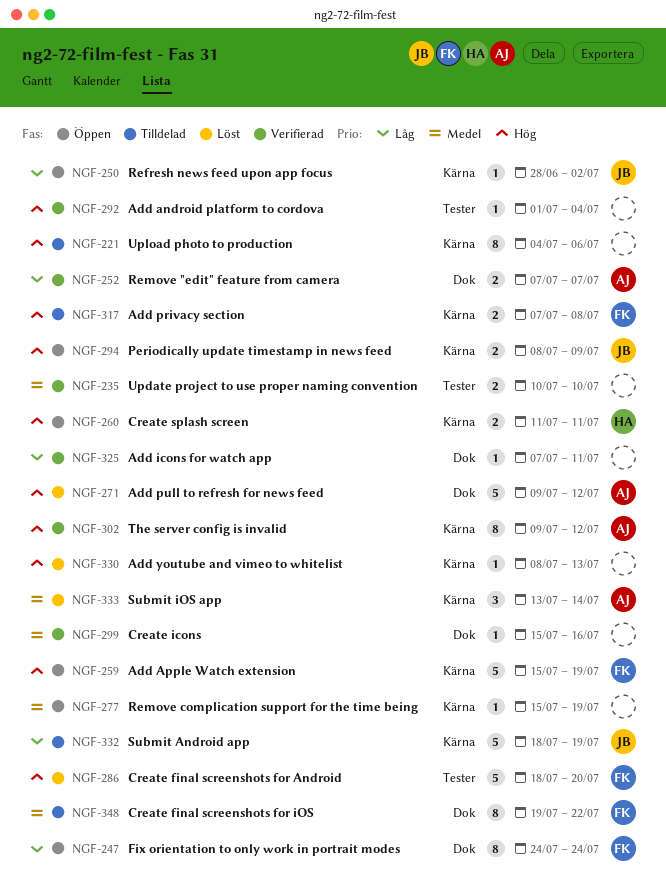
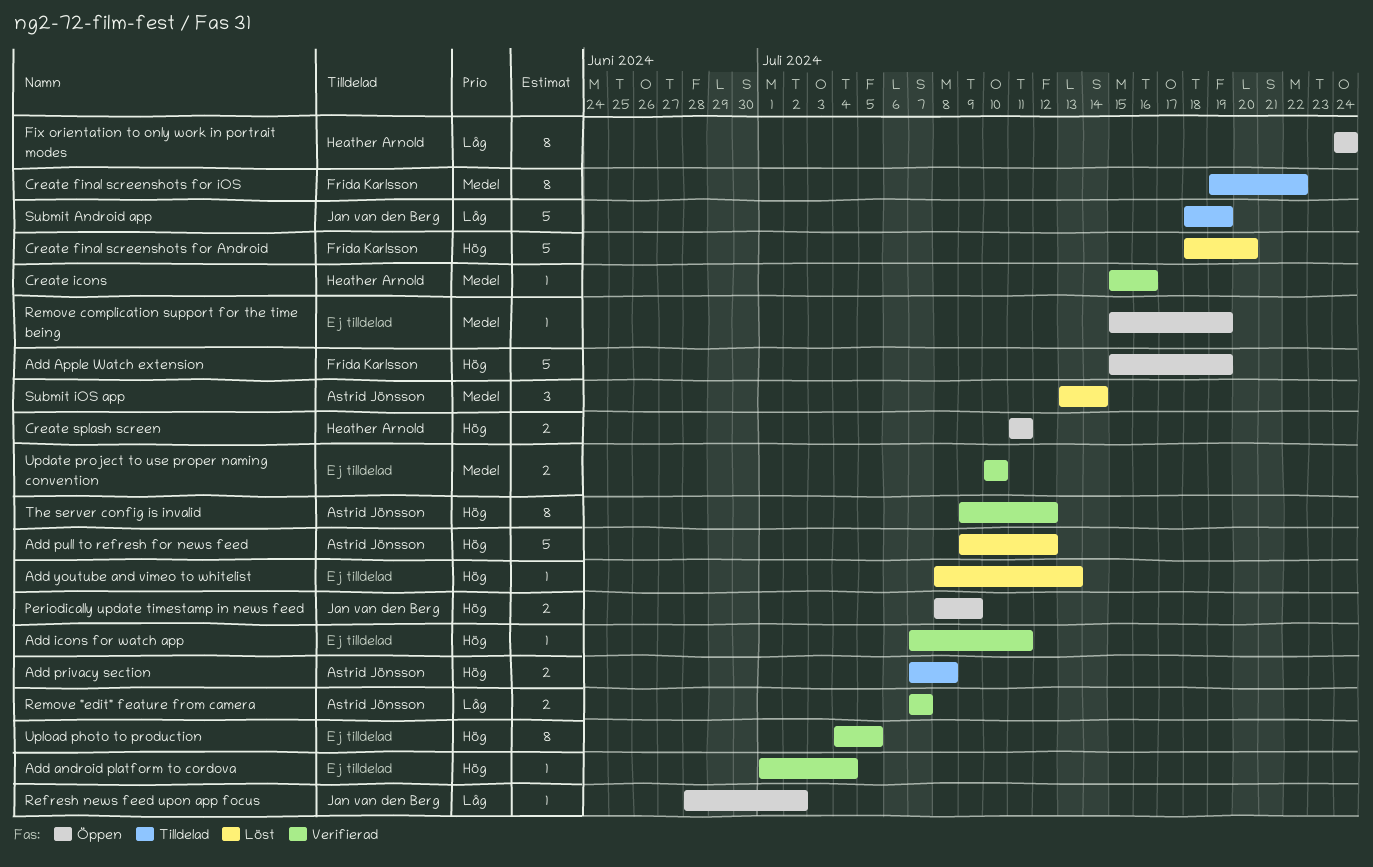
Add icons for watch app, priority: Låg -> Hög
Add privacy section, owner: Frida Karlsson -> Astrid Jönsson
Create icons, owner: none -> Heather Arnold
Fix orientation to only work in portrait modes, owner: Frida Karlsson -> Heather Arnold
Upload photo to production, status: Tilldelad -> Verifierad
Upload photo to production, due: Jul 6 -> Jul 5

